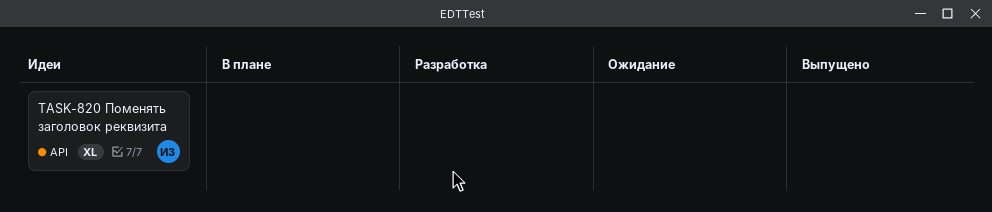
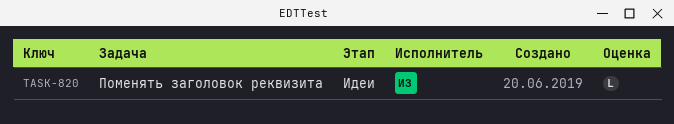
TASK-820, estimate: XL -> L

